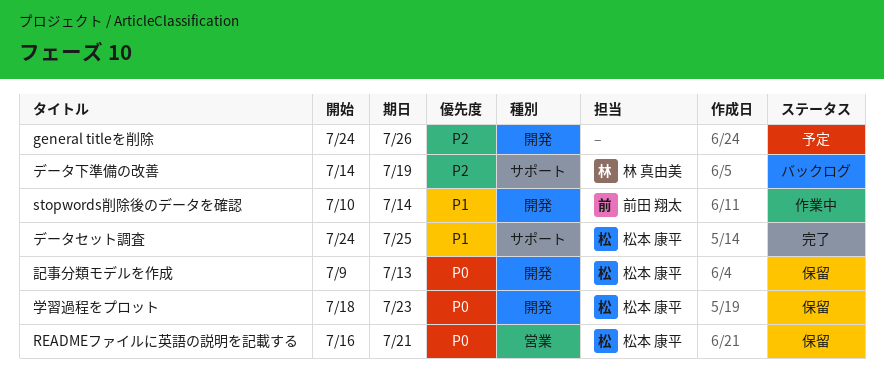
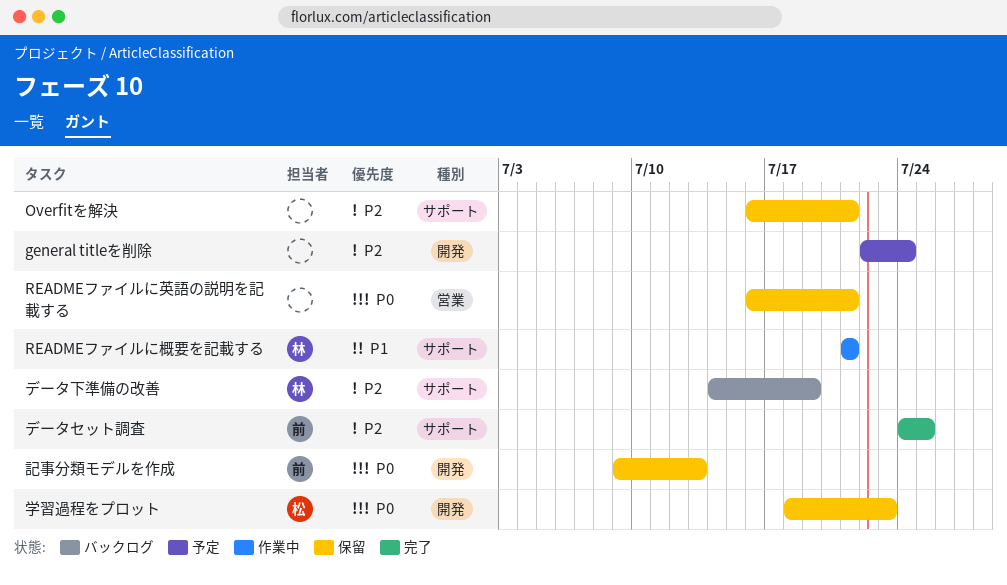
general titleを削除, start: Jul 24 -> Jul 22
general titleを削除, due: Jul 26 -> Jul 24
Overfitを解決: none -> present
READMEファイルに概要を記載する: none -> present
READMEファイルに英語の説明を記載する, owner: 松本 康平 -> none
stopwords削除後のデータを確認: present -> none
データセット調査, owner: 松本 康平 -> 前田 翔太
データセット調査, priority: P1 -> P2
記事分類モデルを作成, owner: 松本 康平 -> 前田 翔太

